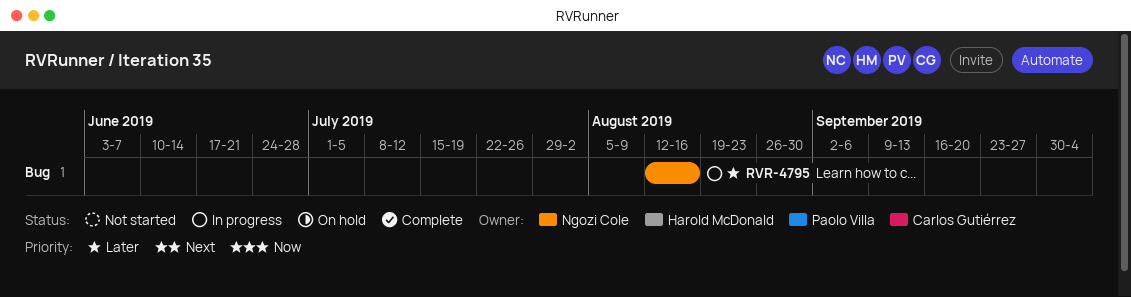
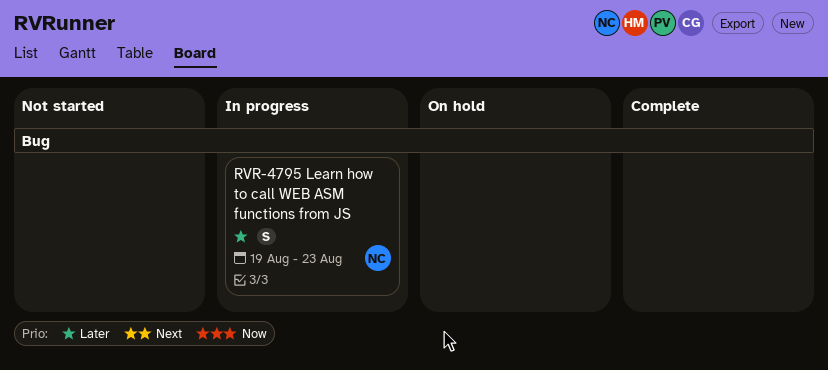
RVR-4795, start: Aug 12 -> Aug 19
RVR-4795, due: Aug 16 -> Aug 23

